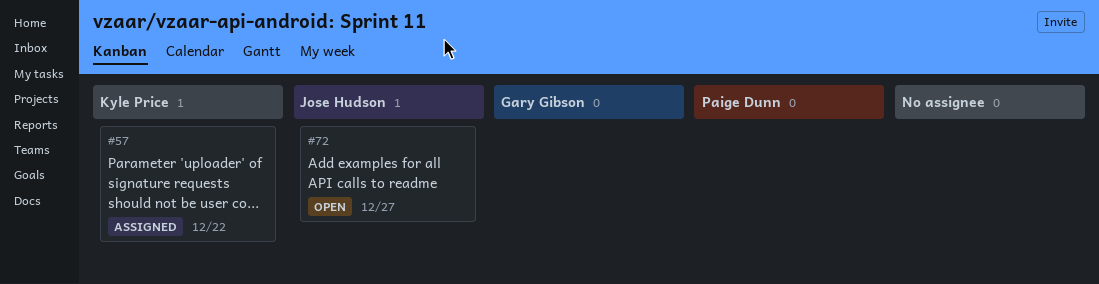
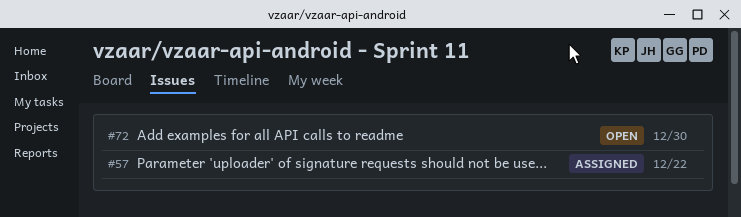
#72, due: Dec 27 -> Dec 30

